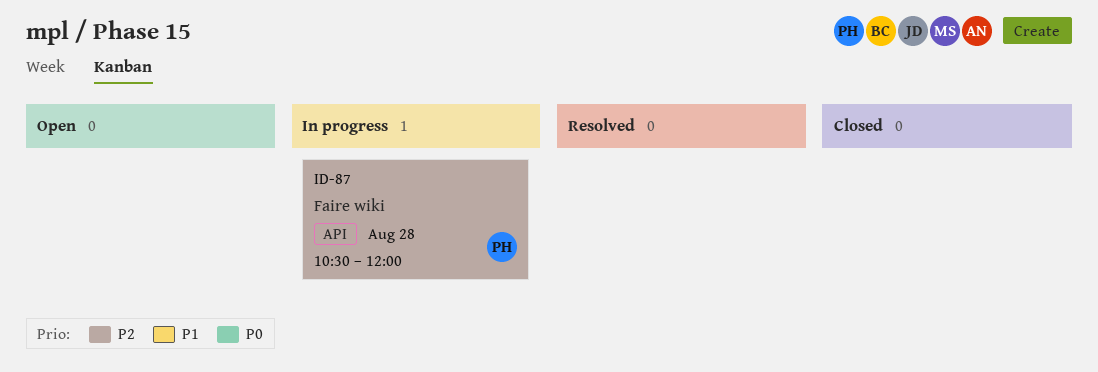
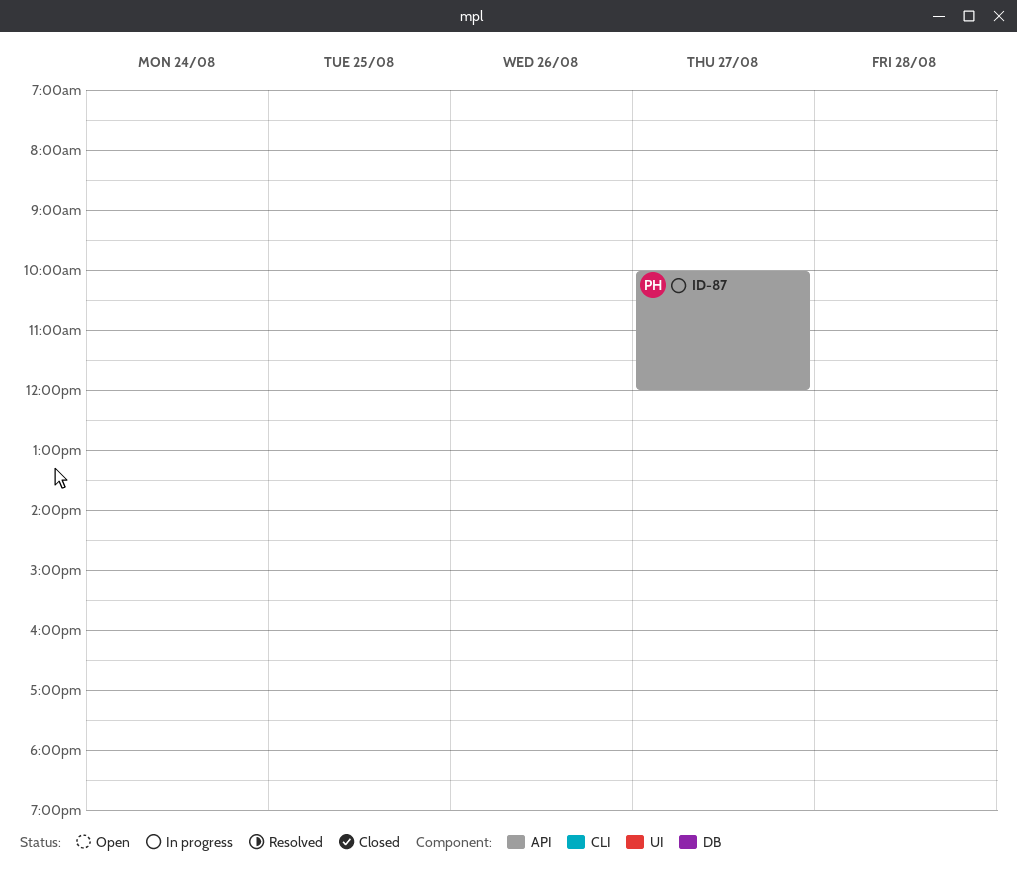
ID-87, day: Aug 28 -> Aug 27
ID-87, begins: 10:30 -> 10:00

